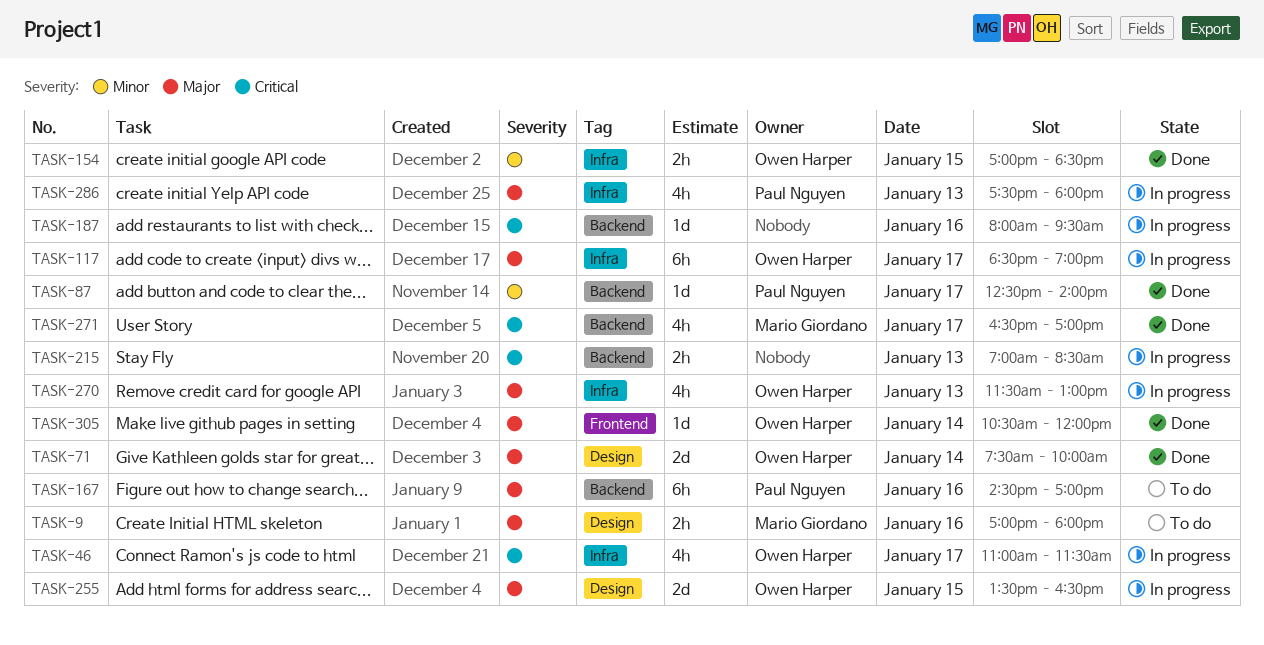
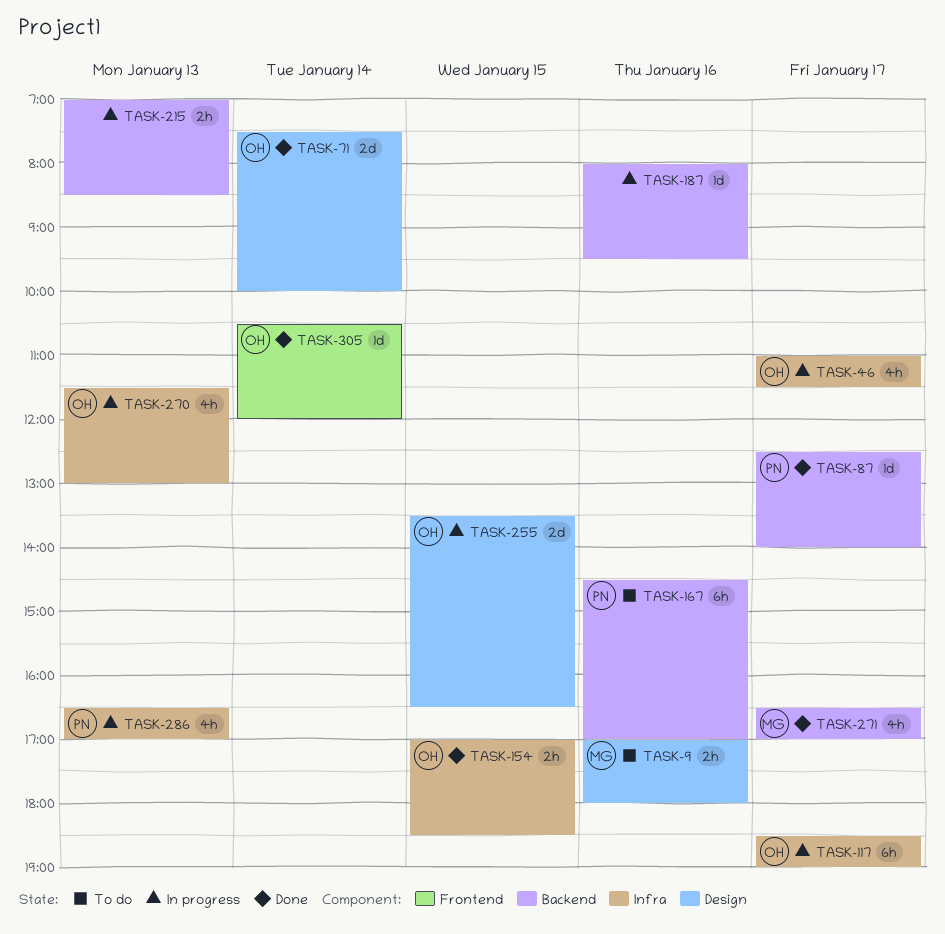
TASK-286, begins: 17:30 -> 16:30
TASK-286, ends: 18:00 -> 17:00

